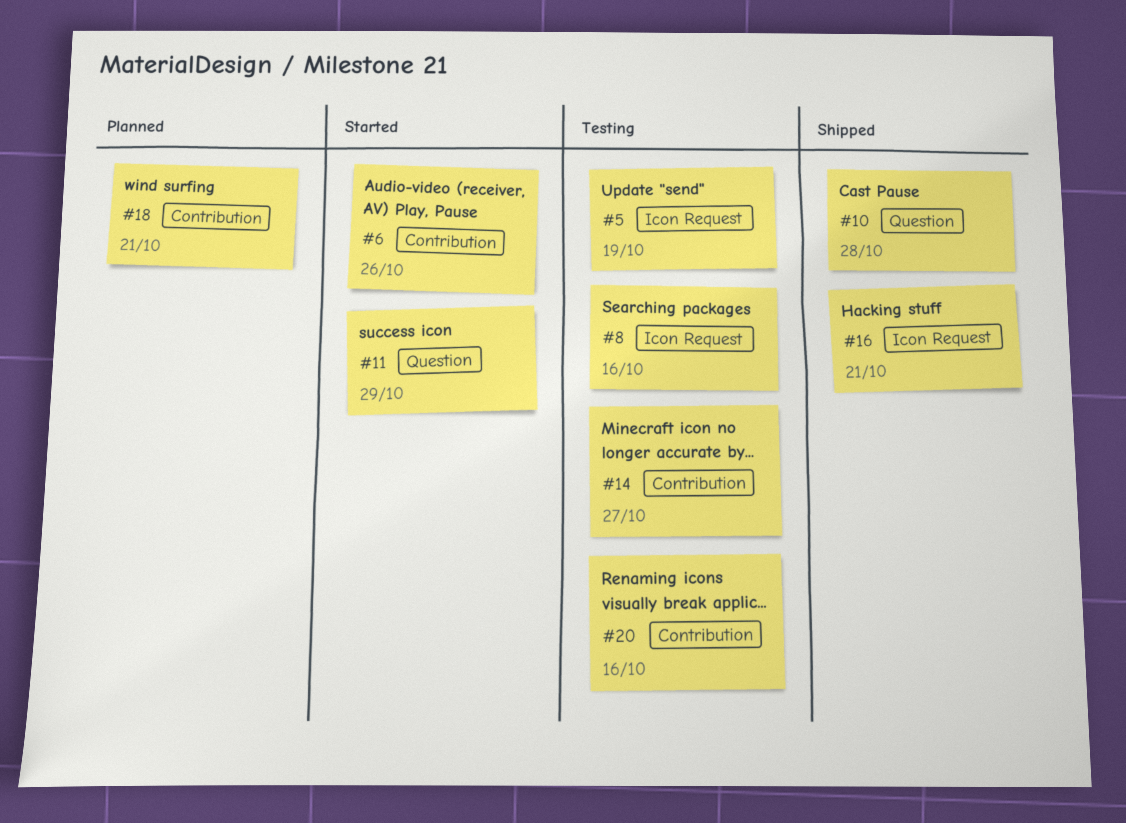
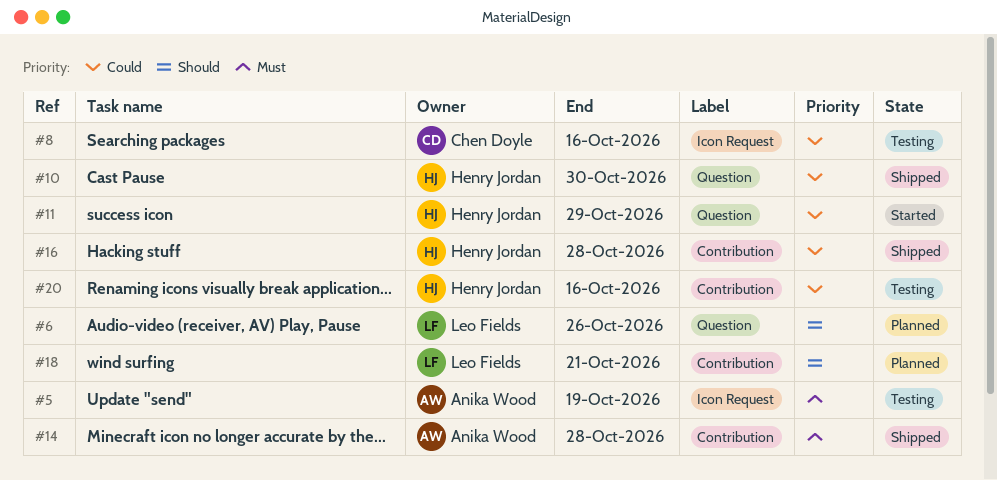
#6, status: Started -> Planned
#6, label: Contribution -> Question
#10, due: Oct 28 -> Oct 30
#14, status: Testing -> Shipped
#14, due: Oct 27 -> Oct 28
#16, label: Icon Request -> Contribution
#16, due: Oct 21 -> Oct 28

